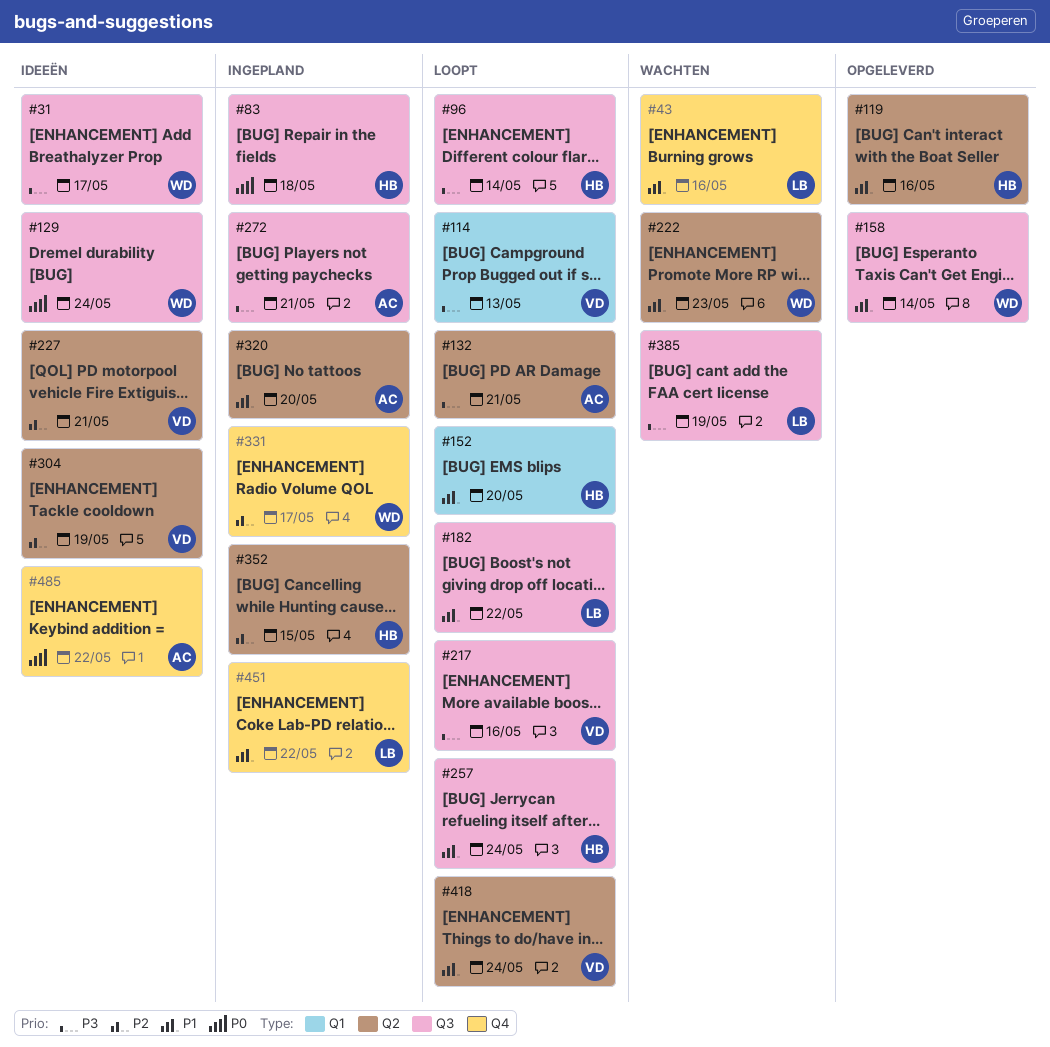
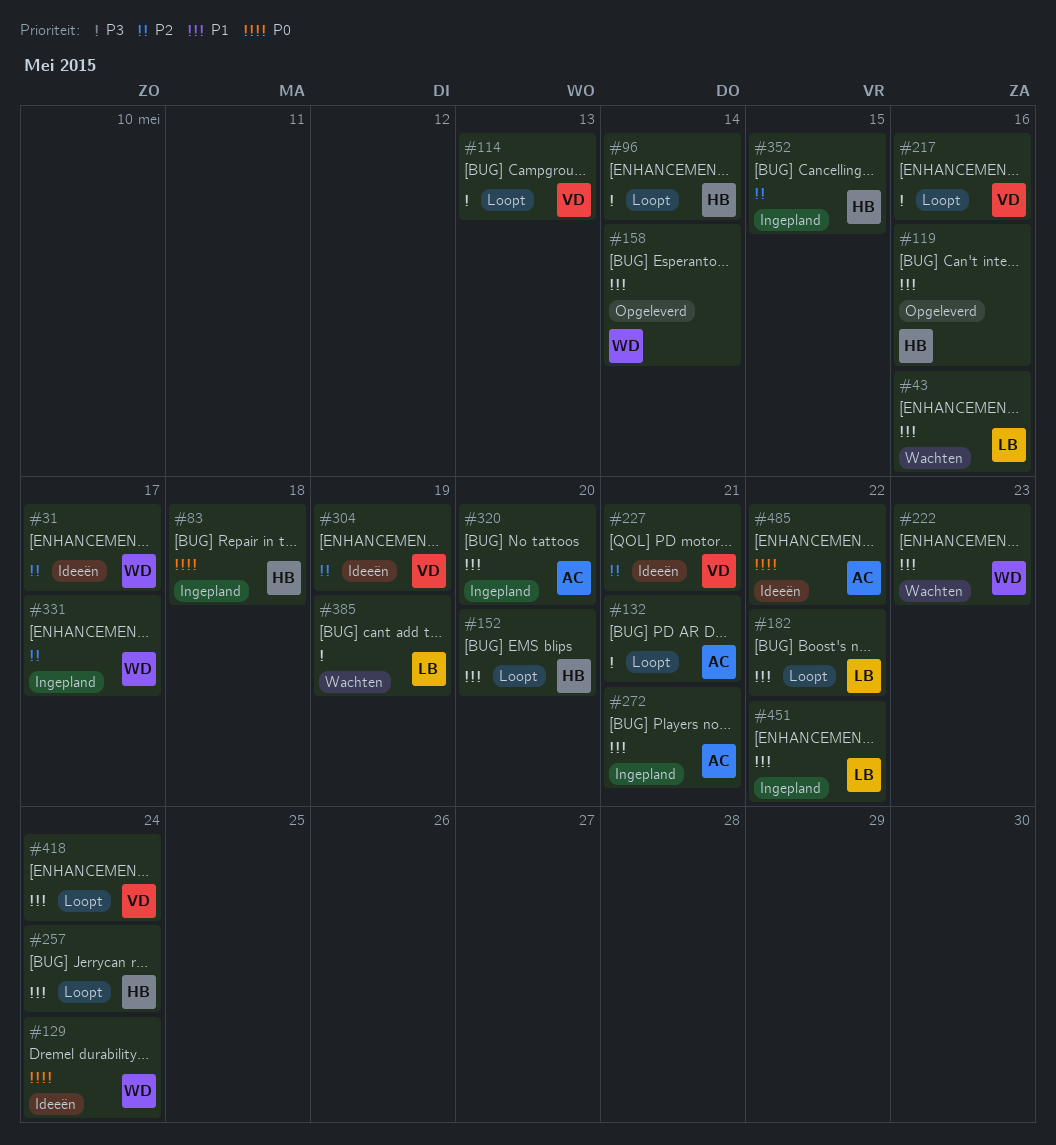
#31, priority: P3 -> P2
#272, priority: P3 -> P1

